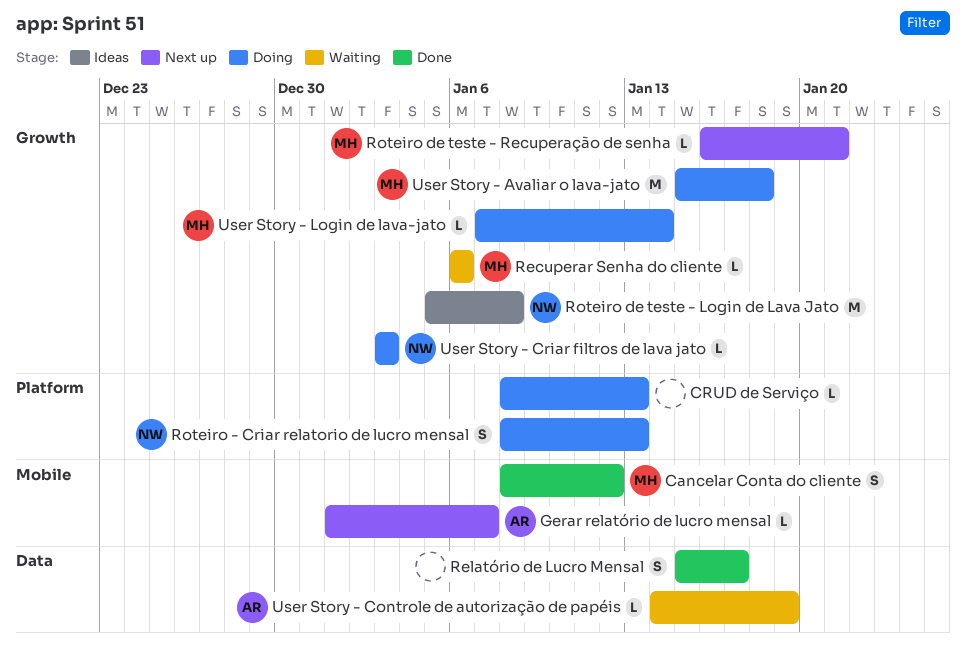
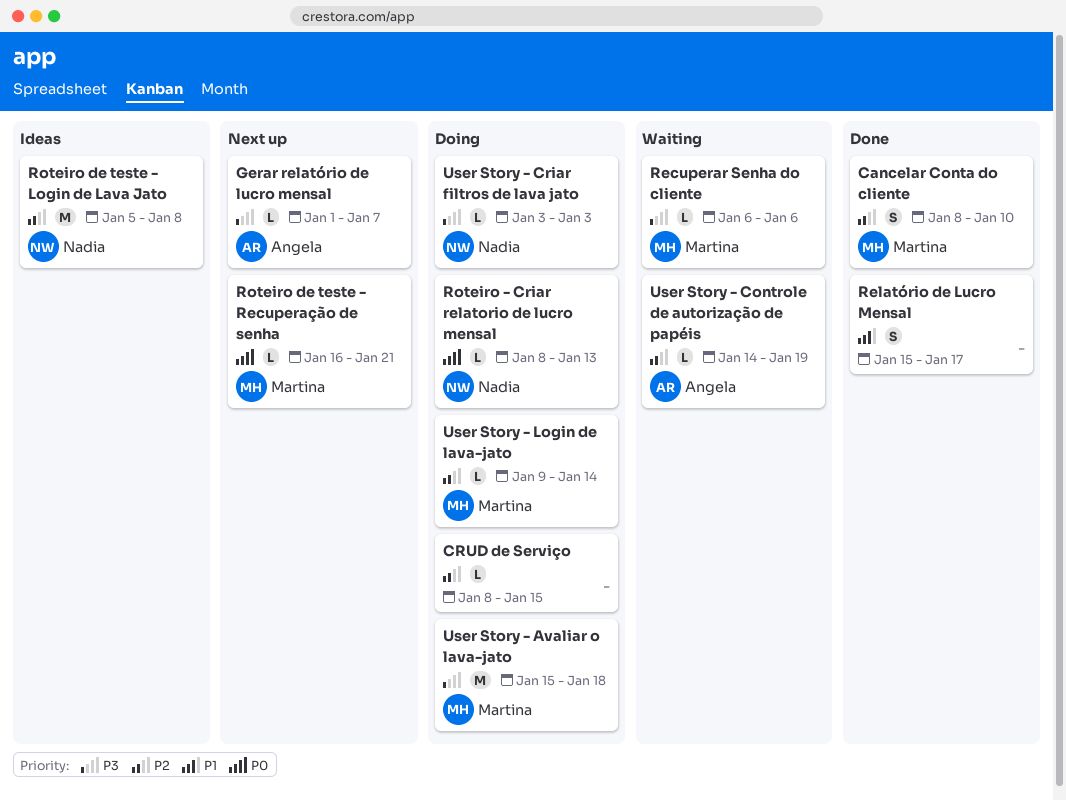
Cancelar Conta do cliente, due: Jan 12 -> Jan 10
CRUD de Serviço, due: Jan 13 -> Jan 15
Roteiro - Criar relatorio de lucro mensal, estimate: S -> L
User Story - Login de lava-jato, start: Jan 7 -> Jan 9

